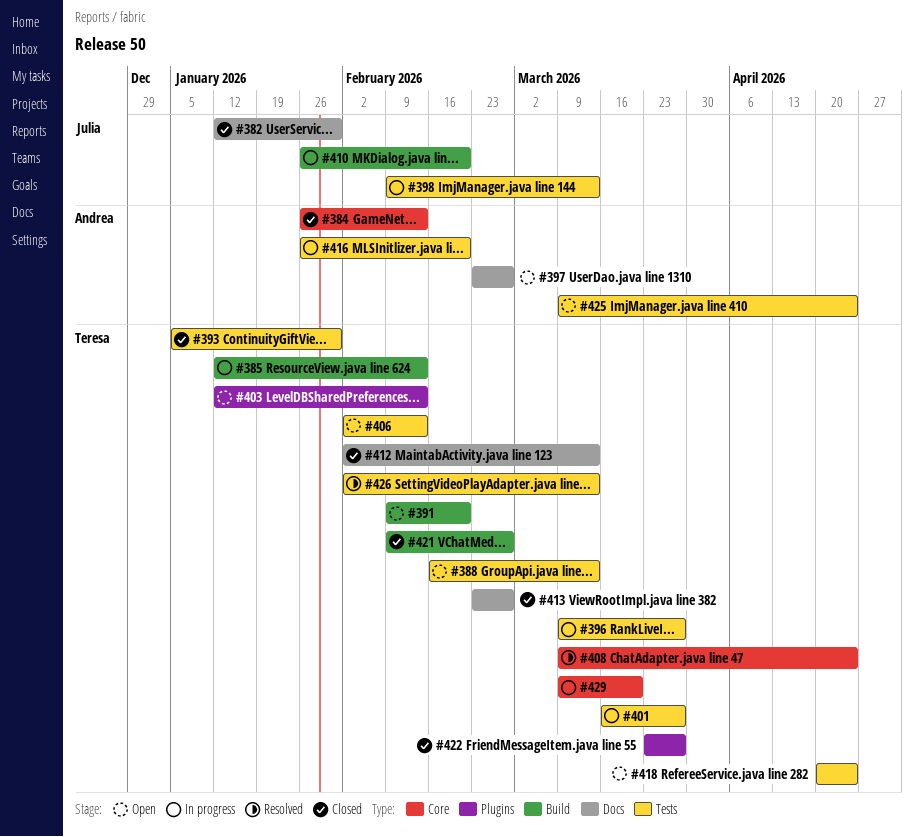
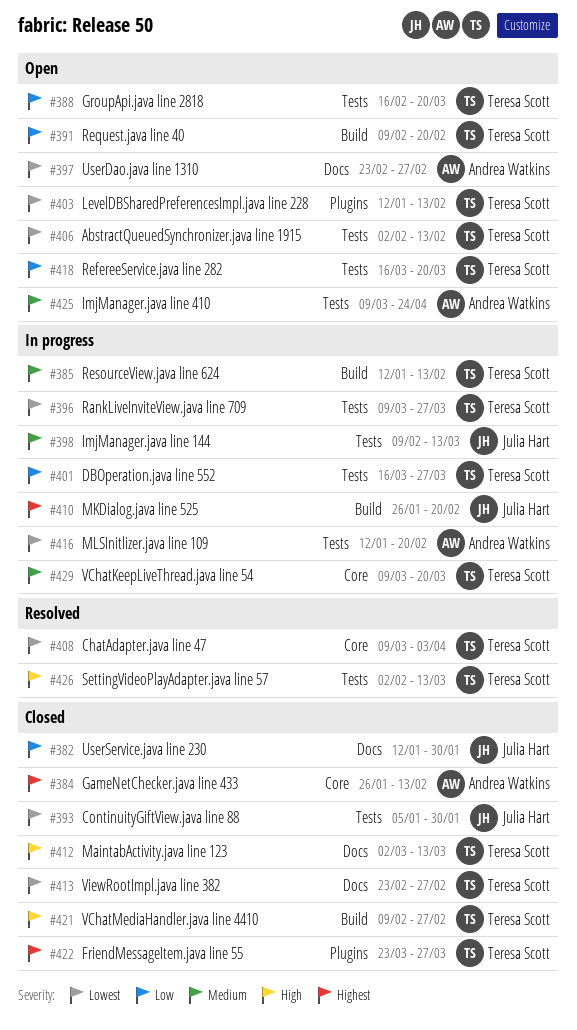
#388, due: Mar 13 -> Mar 20
#393, owner: Teresa Scott -> Julia Hart
#408, due: Apr 24 -> Apr 3
#412, start: Feb 2 -> Mar 2
#416, start: Jan 26 -> Jan 12
#418, start: Apr 20 -> Mar 16
#418, due: Apr 24 -> Mar 20

